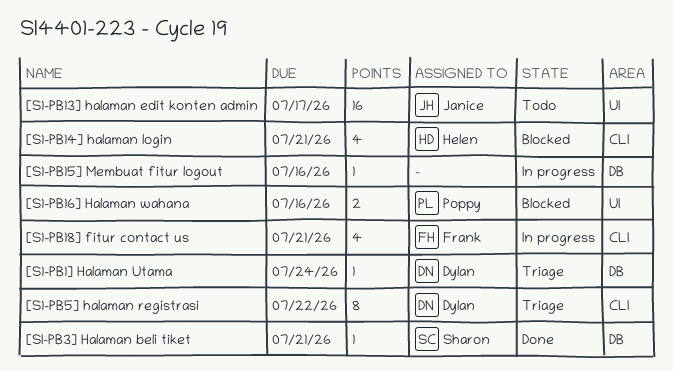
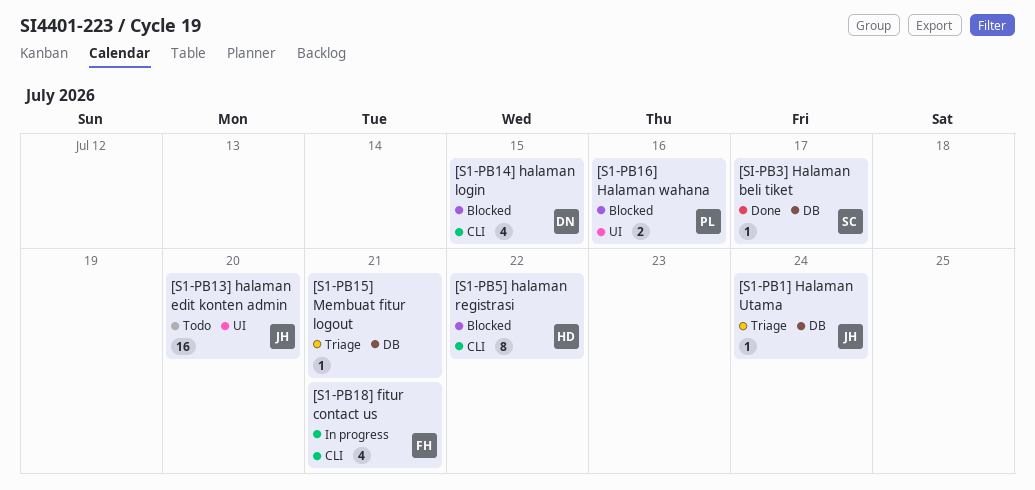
[S1-PB13] halaman edit konten admin, due: Jul 17 -> Jul 20
[S1-PB14] halaman login, owner: Helen -> Dylan
[S1-PB14] halaman login, due: Jul 21 -> Jul 15
[S1-PB15] Membuat fitur logout, status: In progress -> Triage
[S1-PB15] Membuat fitur logout, due: Jul 16 -> Jul 21
[S1-PB1] Halaman Utama, owner: Dylan -> Janice
[S1-PB5] halaman registrasi, status: Triage -> Blocked
[S1-PB5] halaman registrasi, owner: Dylan -> Helen
[SI-PB3] Halaman beli tiket, due: Jul 21 -> Jul 17

